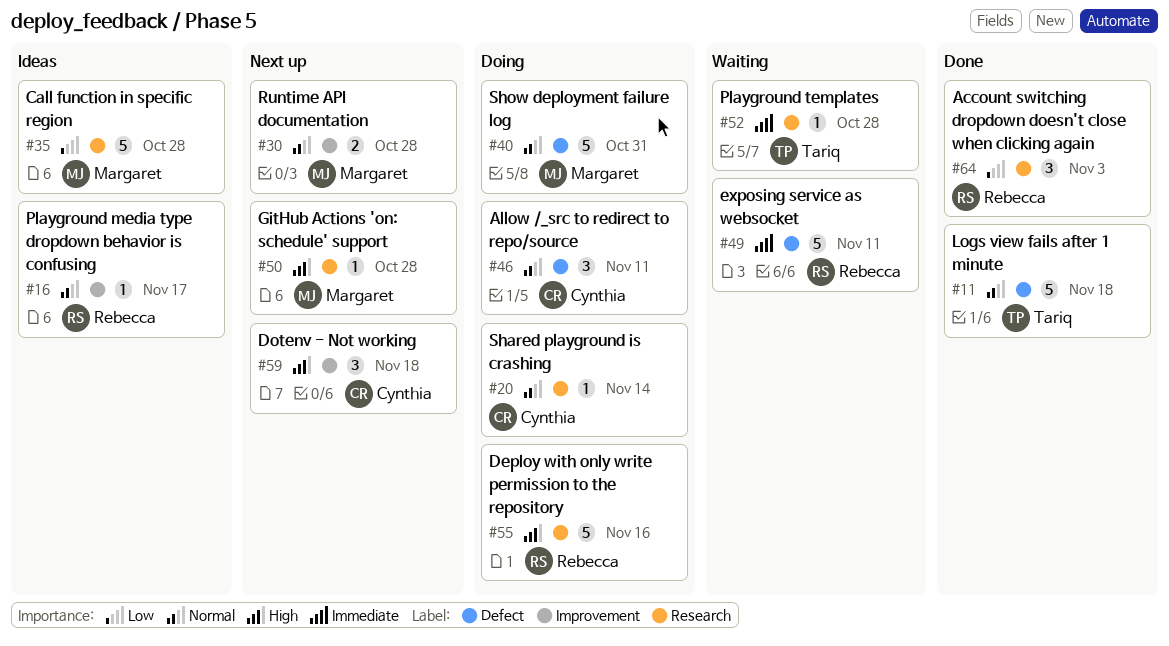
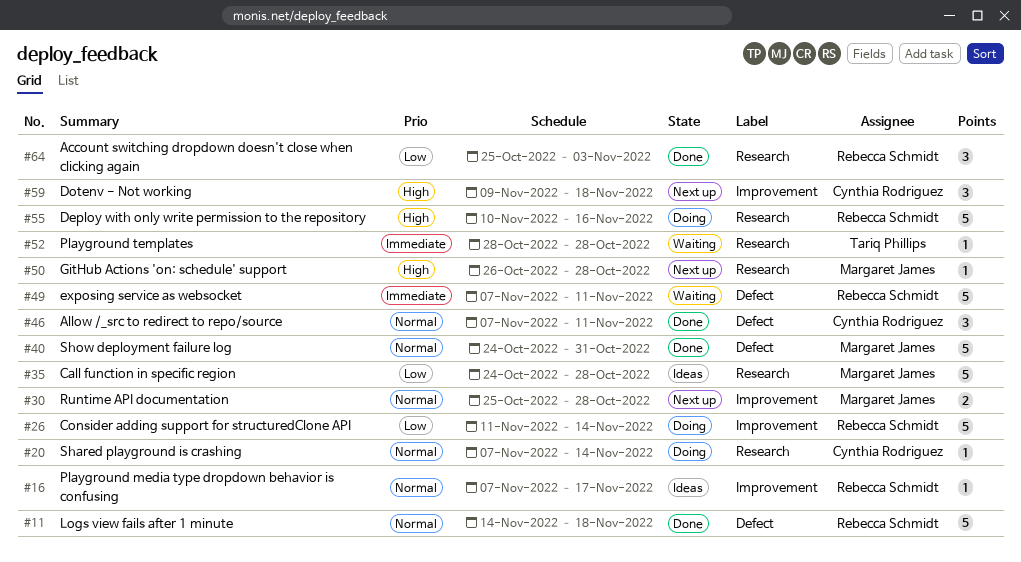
#11, owner: Tariq Phillips -> Rebecca Schmidt
#26: none -> present
#40, status: Doing -> Done
#46, status: Doing -> Done

